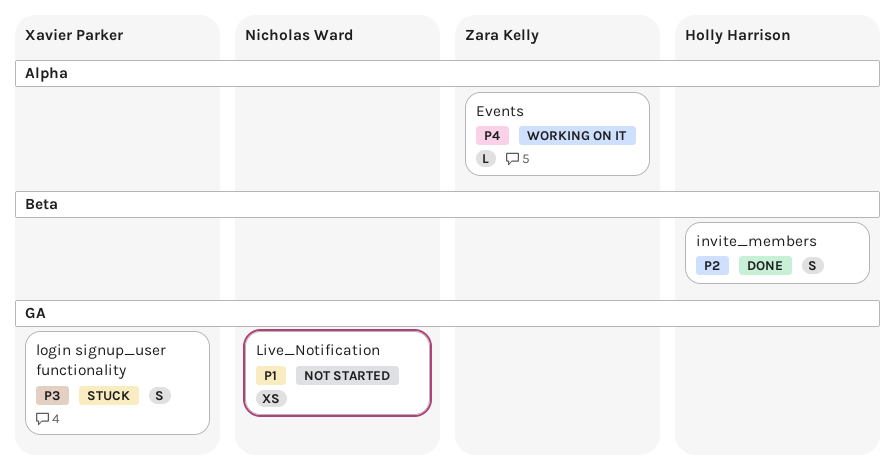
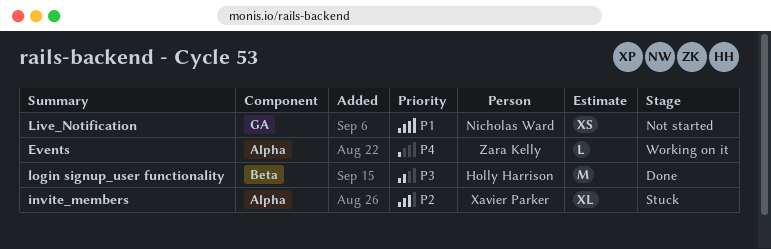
invite_members, status: Done -> Stuck
invite_members, owner: Holly Harrison -> Xavier Parker
invite_members, label: Beta -> Alpha
invite_members, estimate: S -> XL
login signup_user functionality, status: Stuck -> Done
login signup_user functionality, owner: Xavier Parker -> Holly Harrison
login signup_user functionality, label: GA -> Beta
login signup_user functionality, estimate: S -> M

